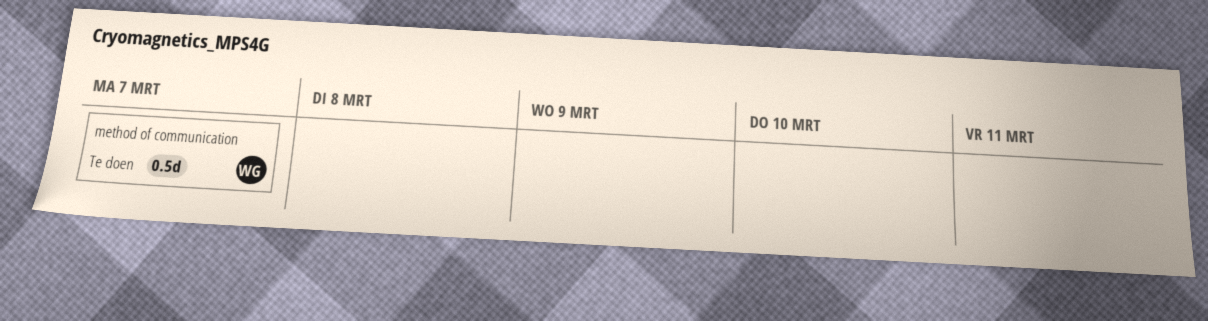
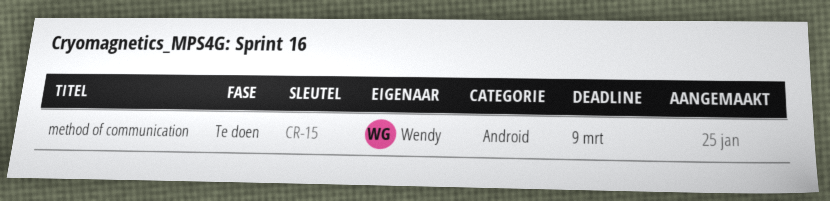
method of communication, due: Mar 7 -> Mar 9

